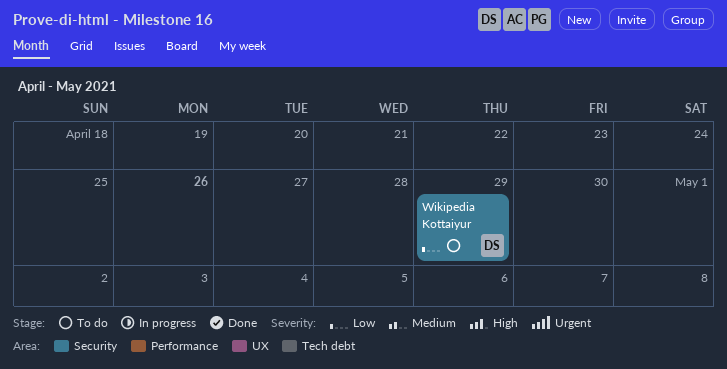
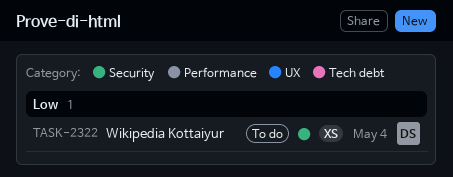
Wikipedia Kottaiyur, due: Apr 29 -> May 4

